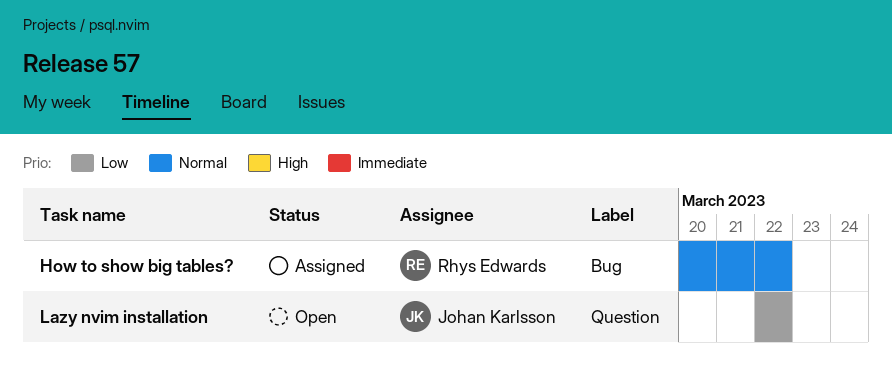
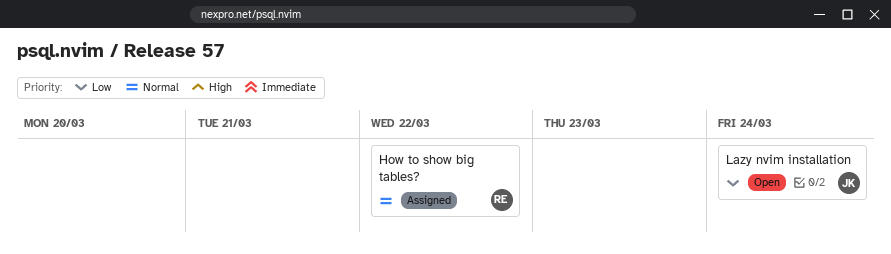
Lazy nvim installation, due: Mar 22 -> Mar 24

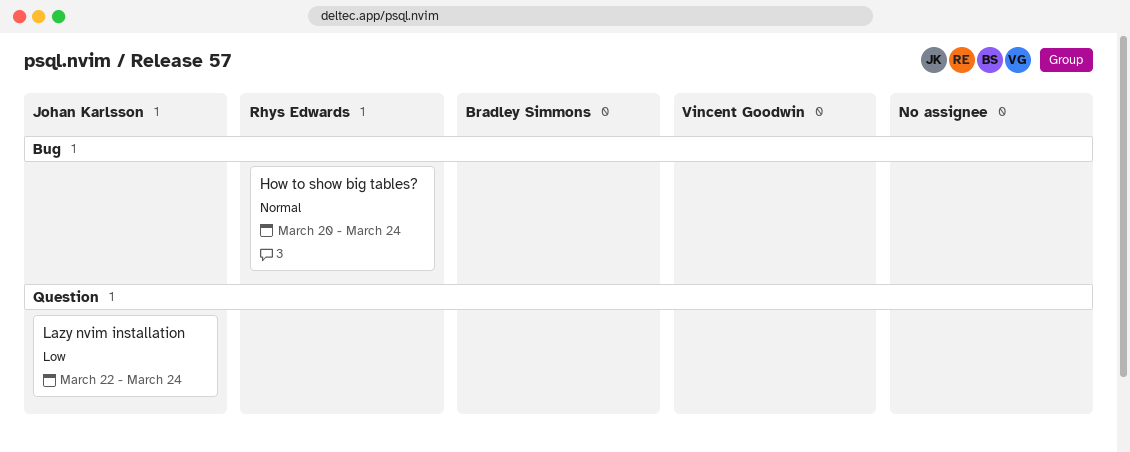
How to show big tables?, due: Mar 22 -> Mar 24

